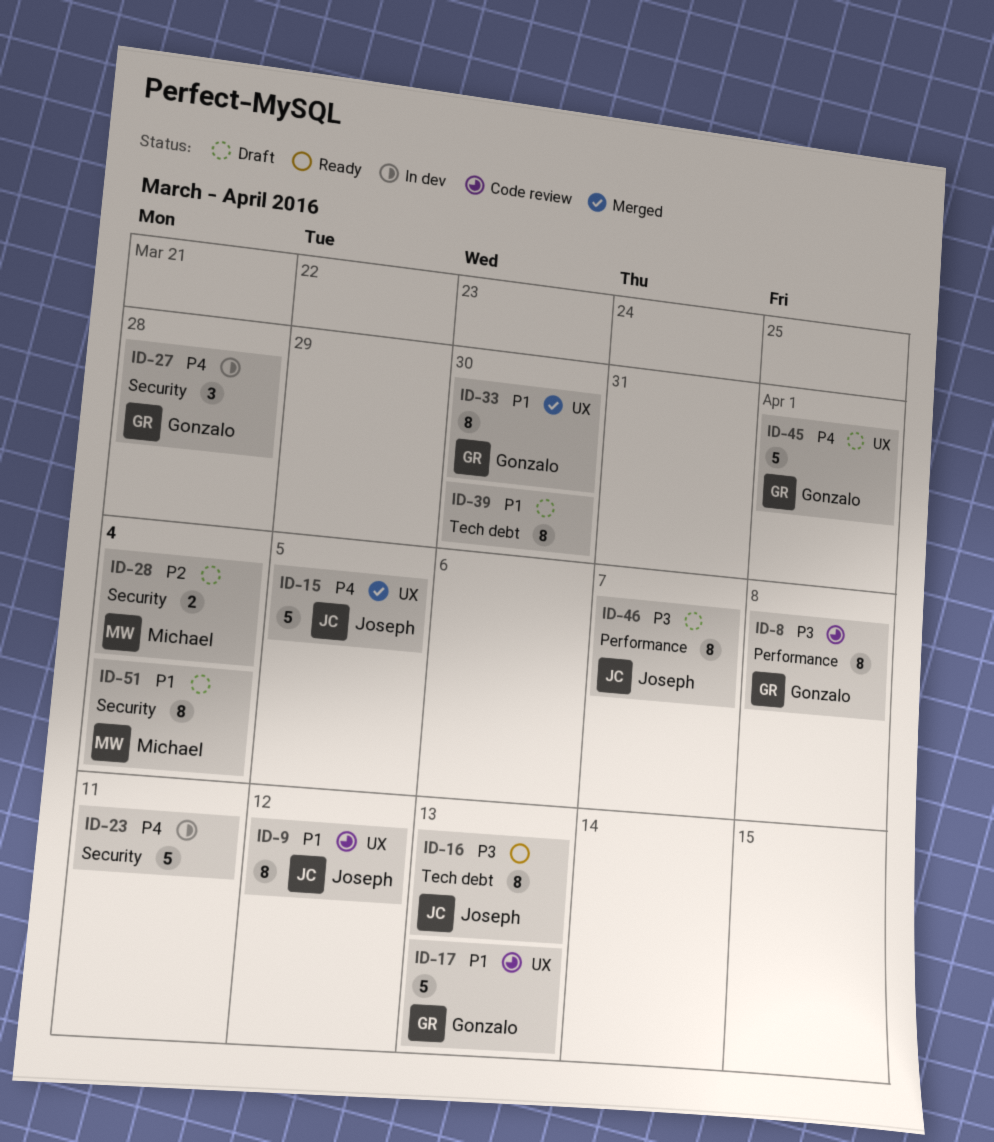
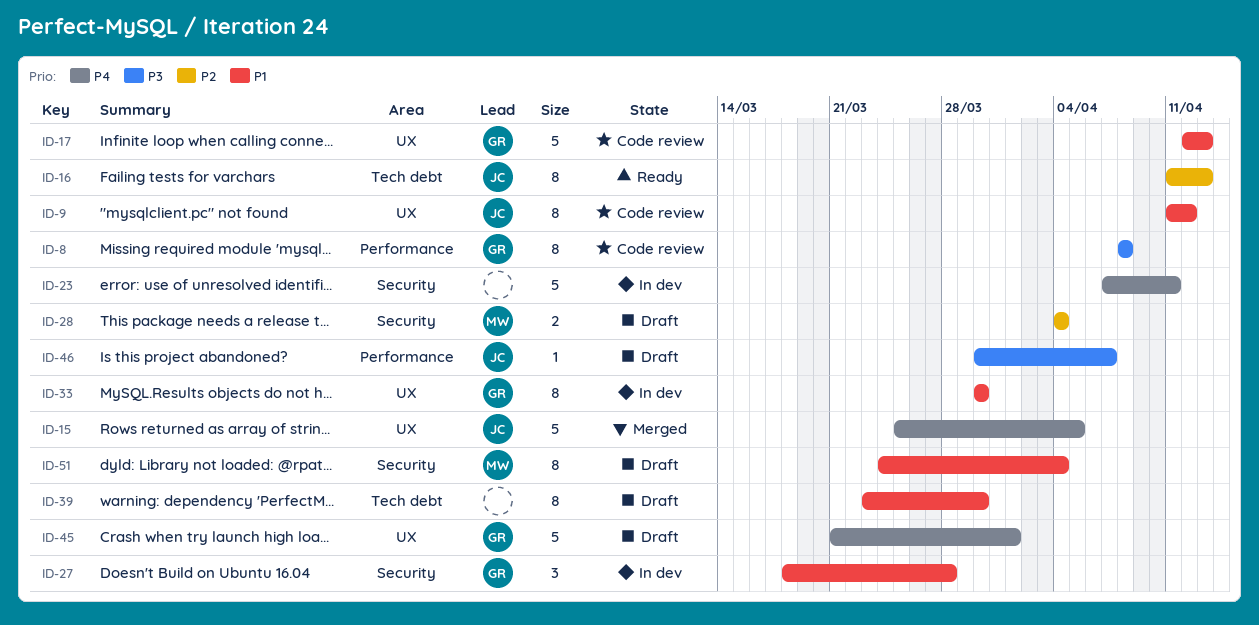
ID-16, priority: P3 -> P2
ID-27, priority: P4 -> P1
ID-33, status: Merged -> In dev
ID-46, estimate: 8 -> 1

